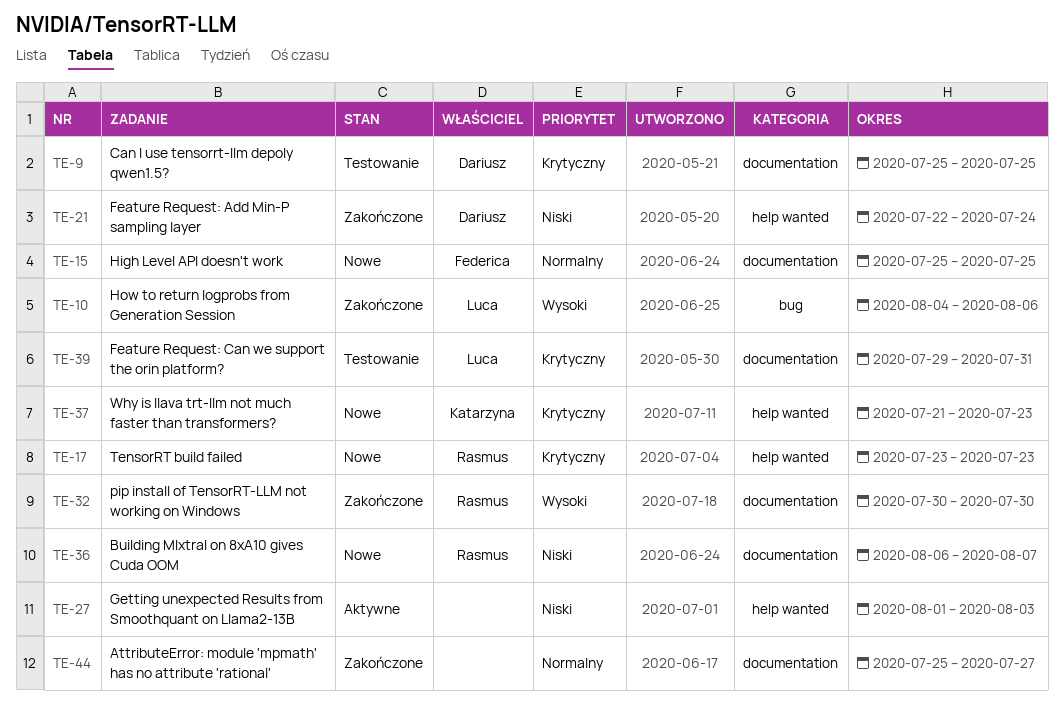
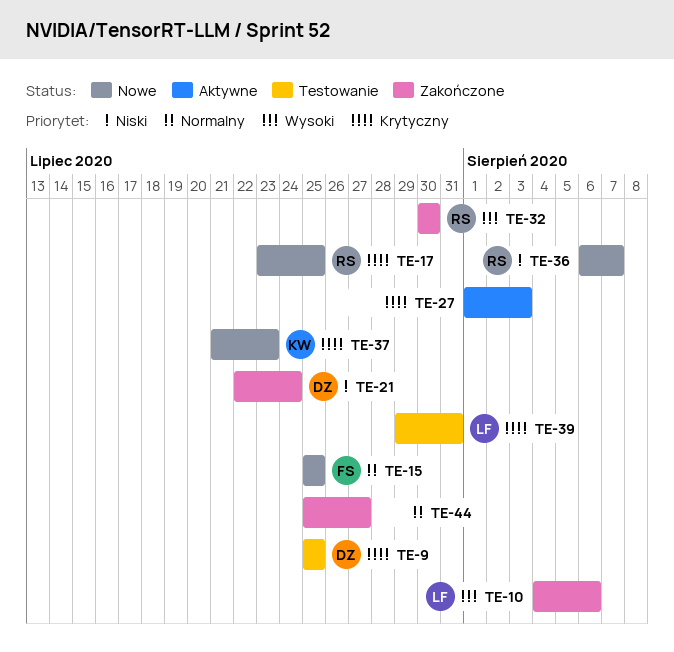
TE-17, due: Jul 23 -> Jul 25
TE-27, priority: Niski -> Krytyczny

